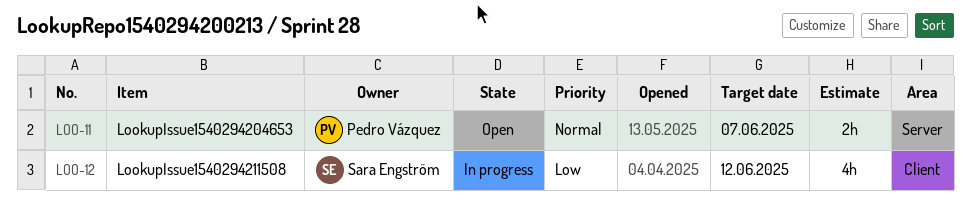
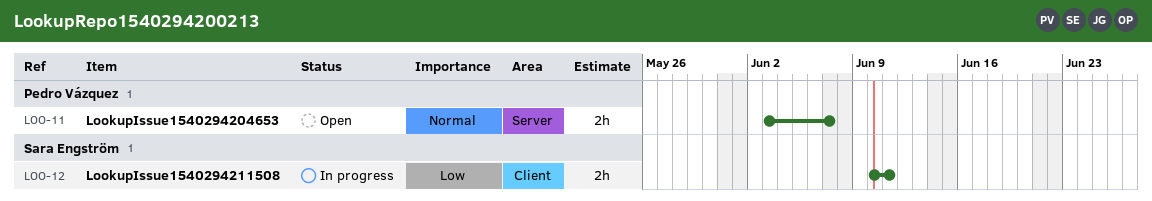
LOO-12, estimate: 4h -> 2h
LOO-12, due: Jun 12 -> Jun 11

